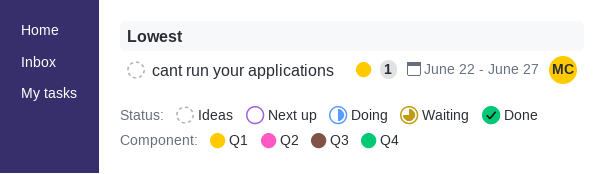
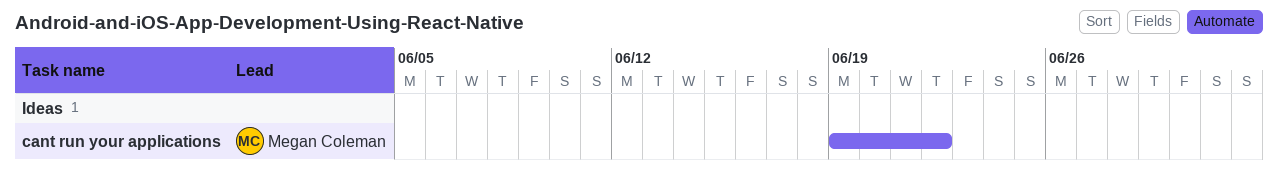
cant run your applications, start: Jun 22 -> Jun 19
cant run your applications, due: Jun 27 -> Jun 22

